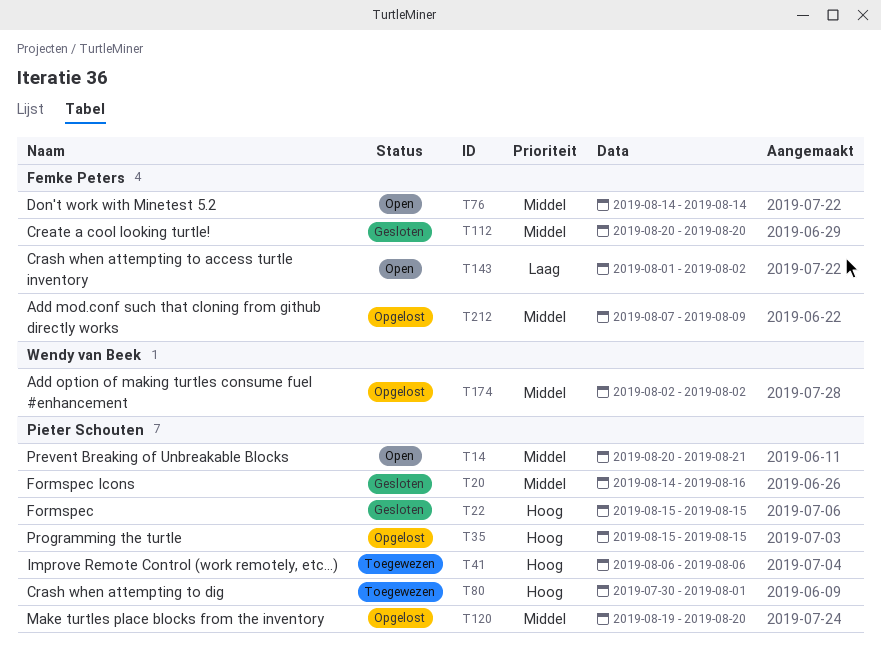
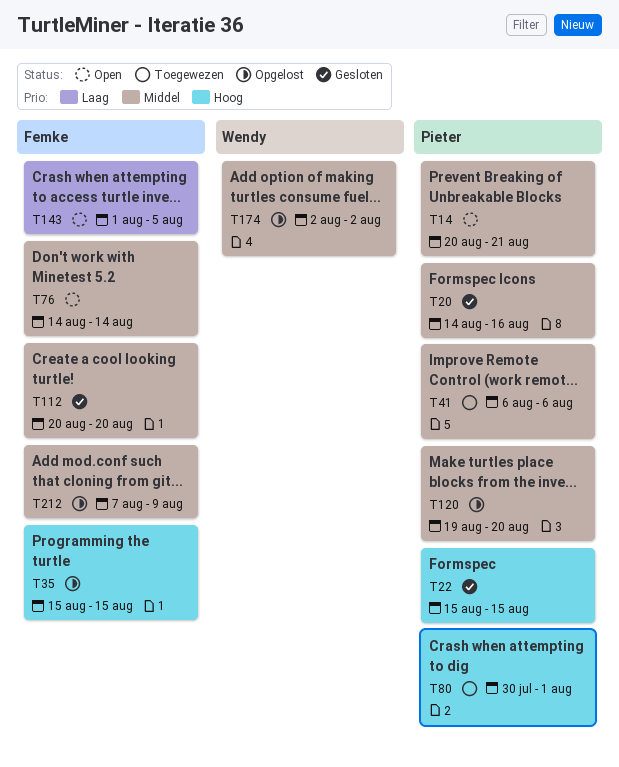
T35, owner: Pieter Schouten -> Femke Peters
T41, priority: Hoog -> Middel
T143, due: Aug 2 -> Aug 5

